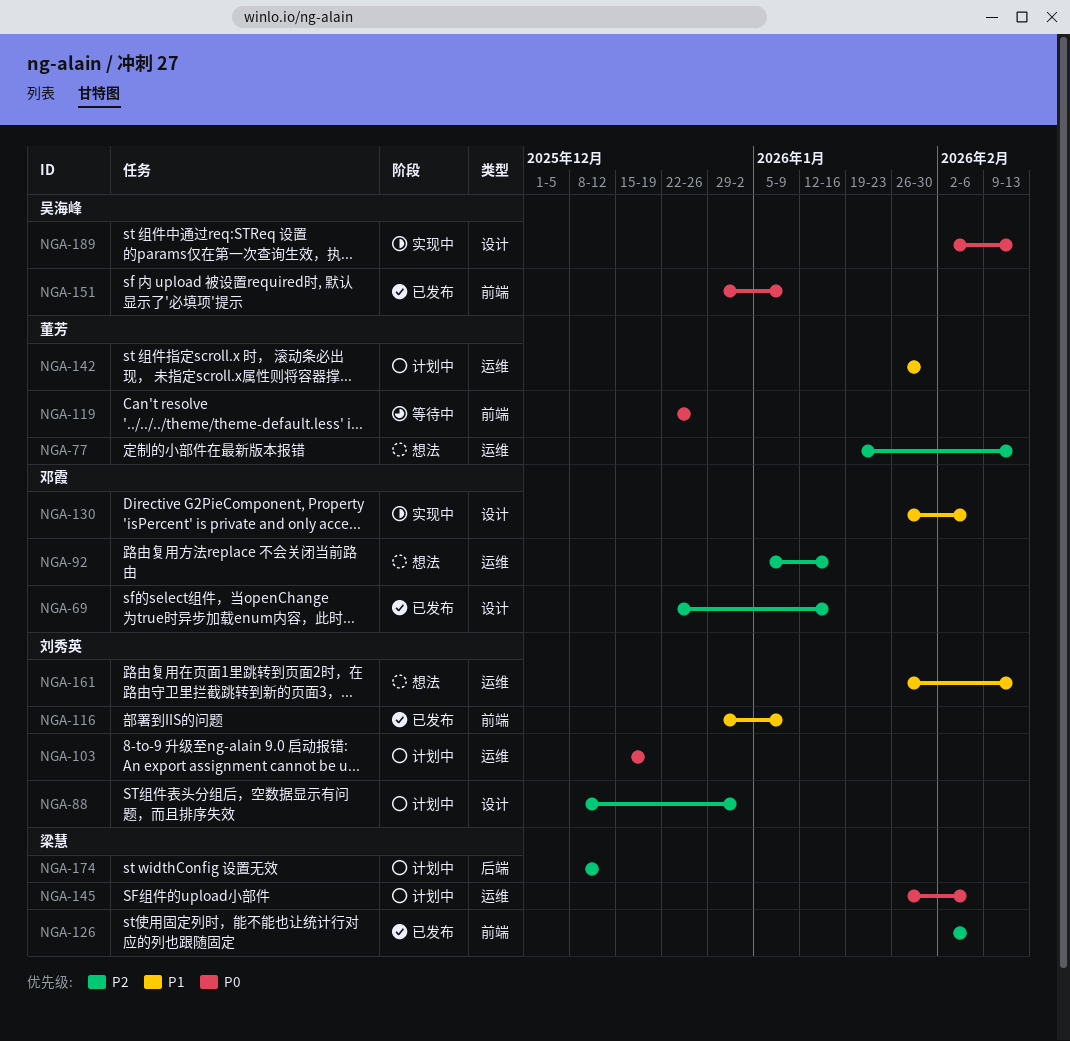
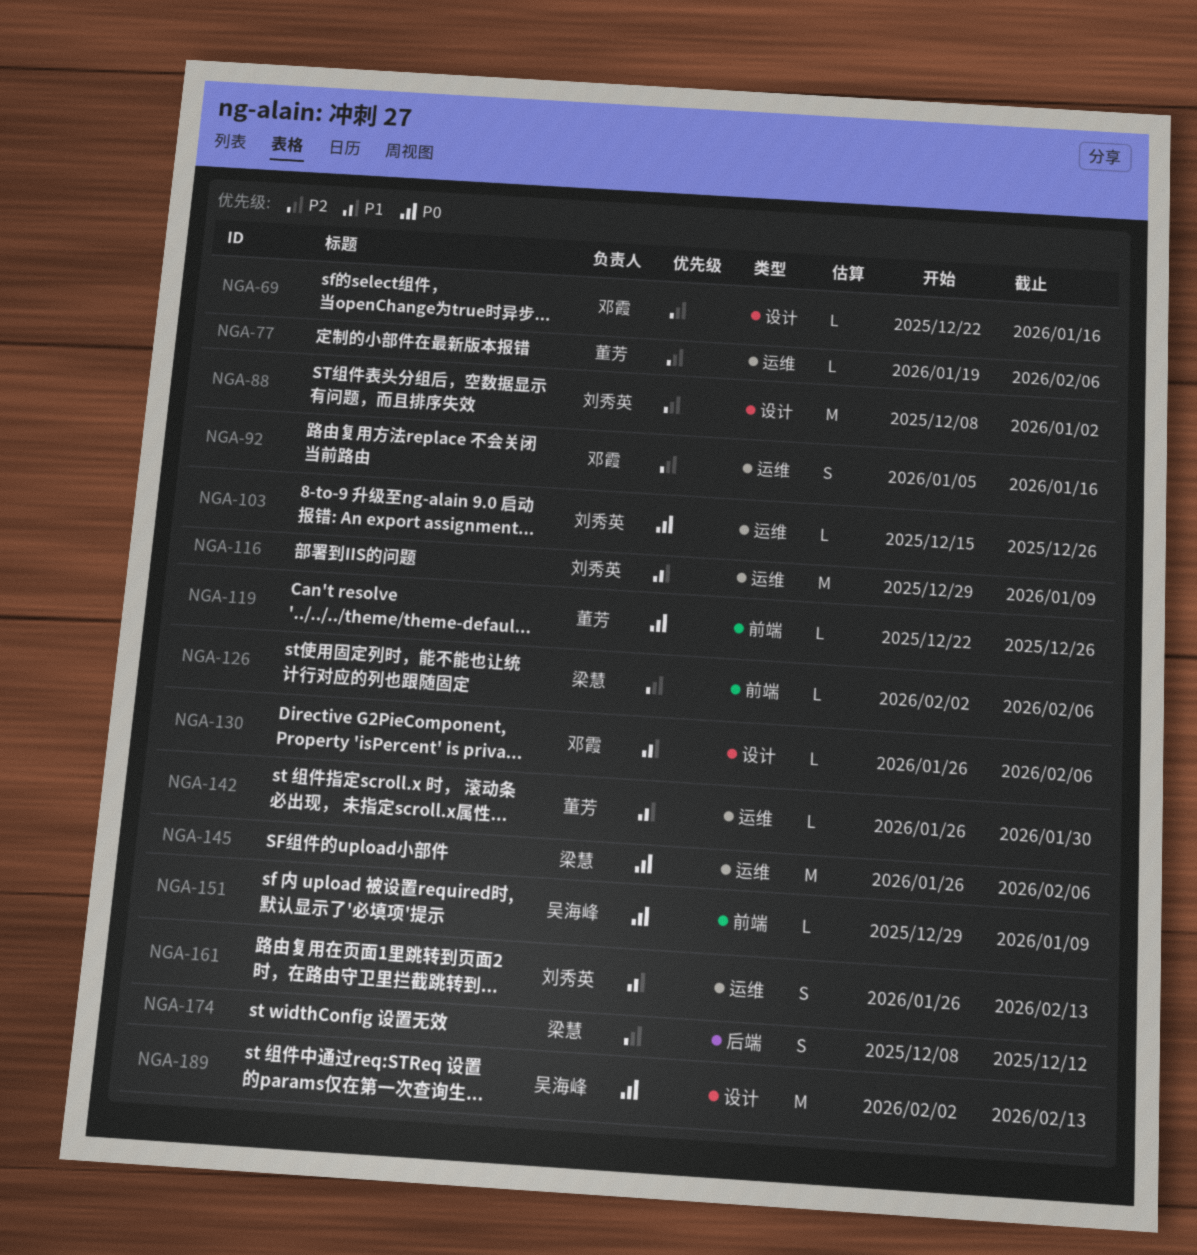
NGA-77, due: Feb 13 -> Feb 6
NGA-103, due: Dec 19 -> Dec 26
NGA-116, label: 前端 -> 运维

